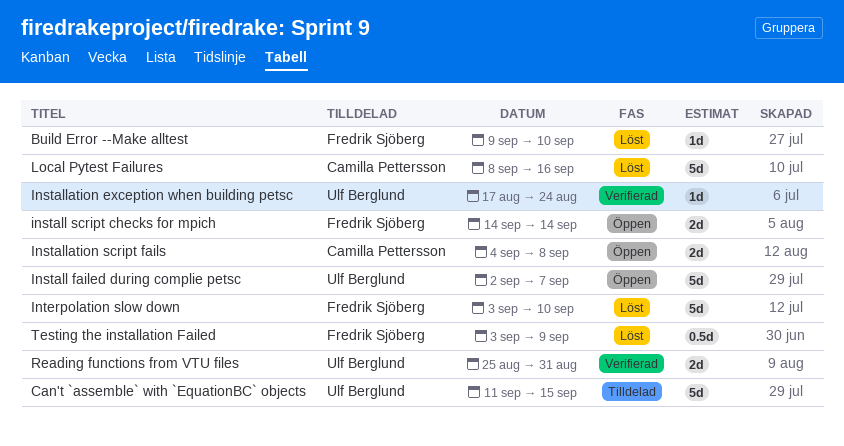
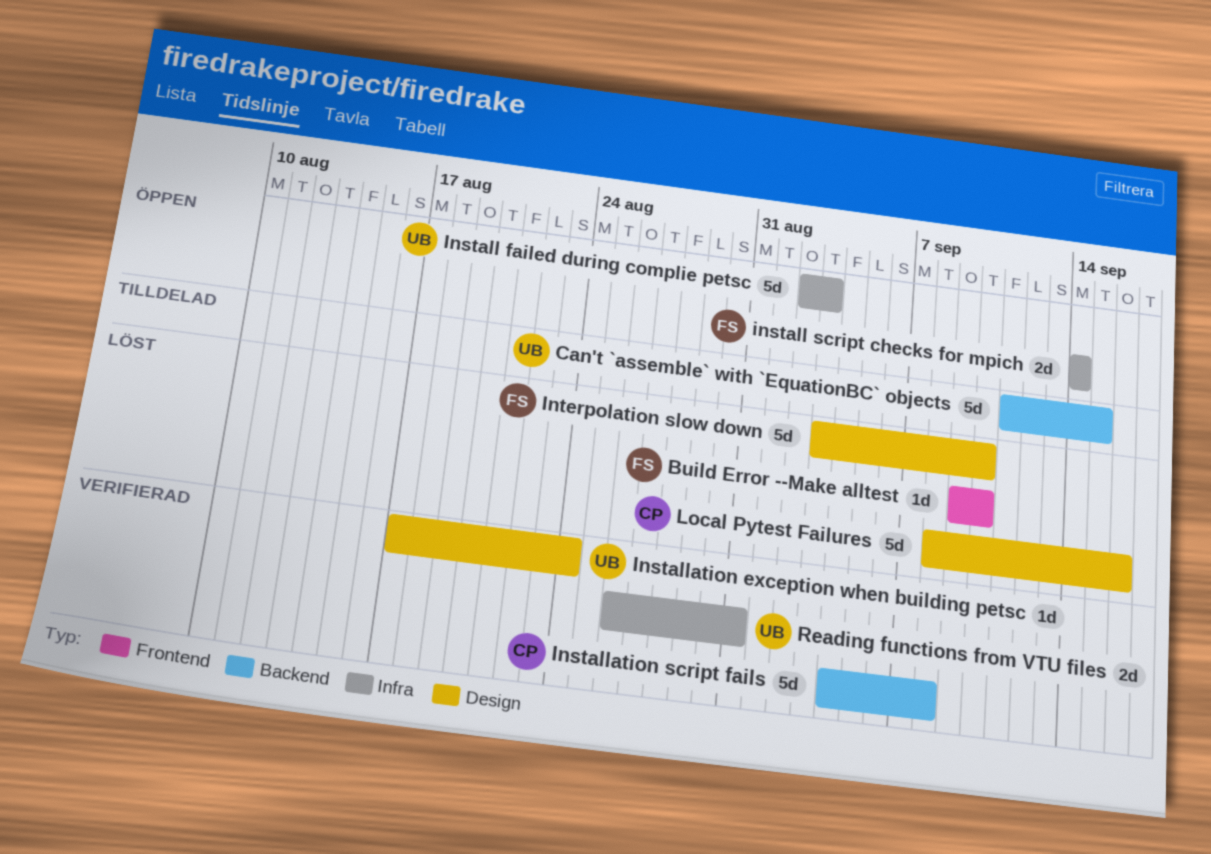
Install failed during complie petsc, due: Sep 7 -> Sep 3
Installation script fails, status: Öppen -> Verifierad
Installation script fails, estimate: 2d -> 5d
Reading functions from VTU files, start: Aug 25 -> Aug 26
Testing the installation Failed: present -> none

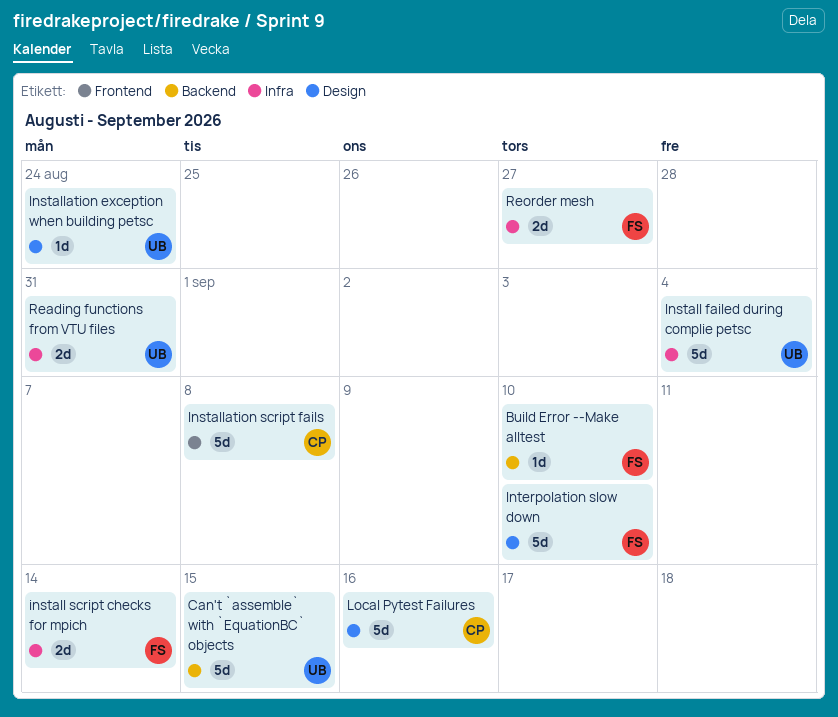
Build Error --Make alltest, label: Frontend -> Backend
Install failed during complie petsc, due: Sep 3 -> Sep 4
Installation script fails, label: Backend -> Frontend
Reorder mesh: none -> present

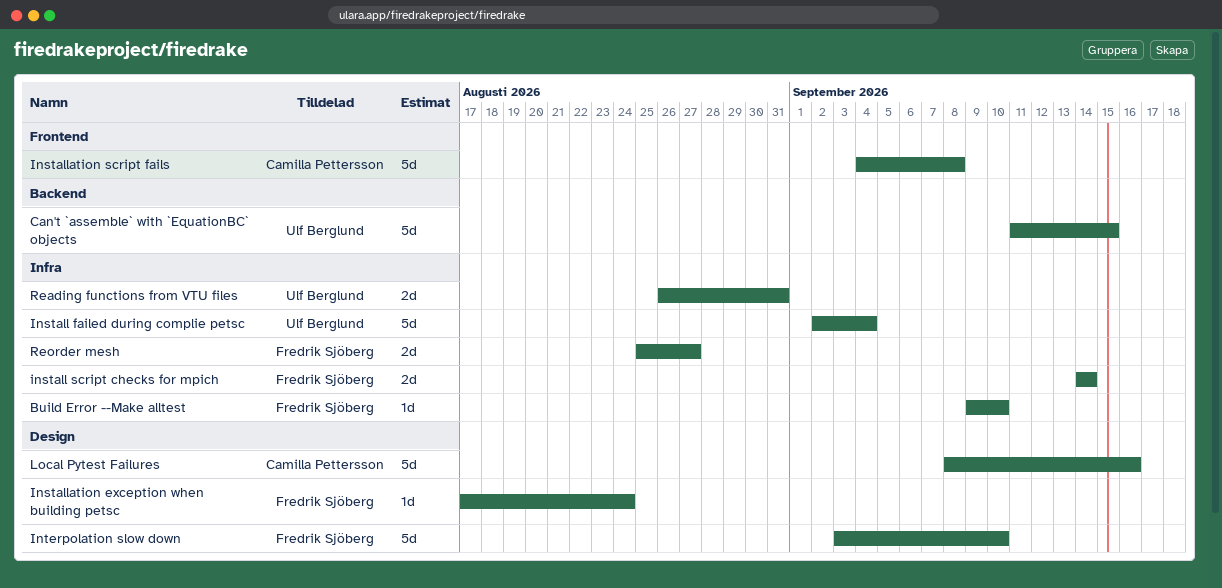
Build Error --Make alltest, label: Backend -> Infra
Installation exception when building petsc, owner: Ulf Berglund -> Fredrik Sjöberg

